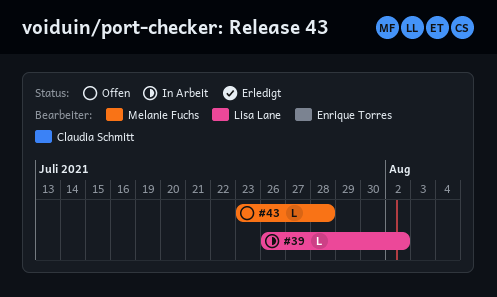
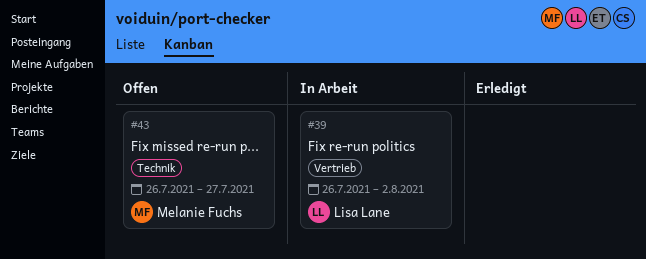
#43, start: Jul 23 -> Jul 26
#43, due: Jul 28 -> Jul 27

